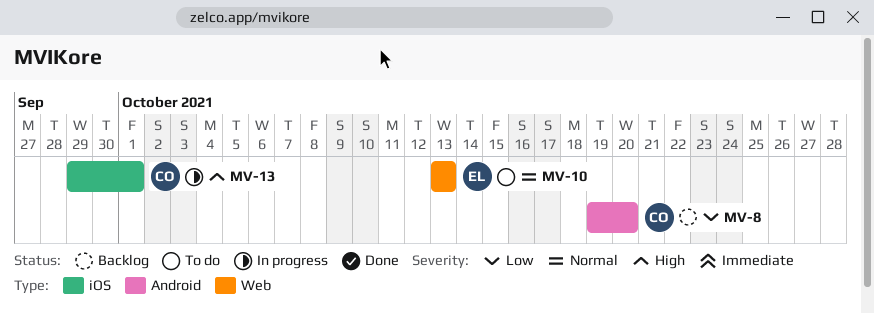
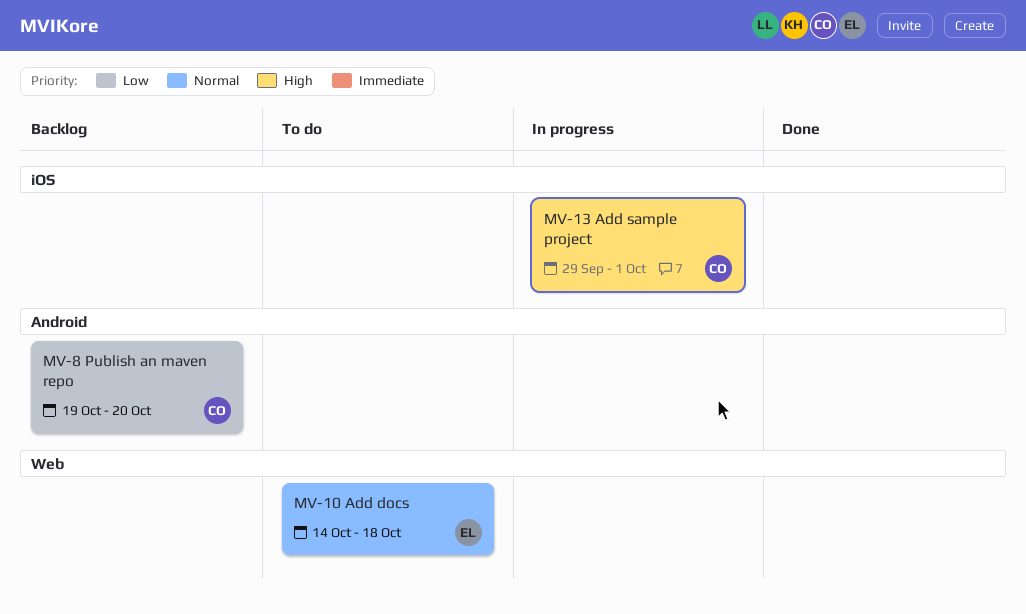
MV-10, start: Oct 13 -> Oct 14
MV-10, due: Oct 13 -> Oct 18

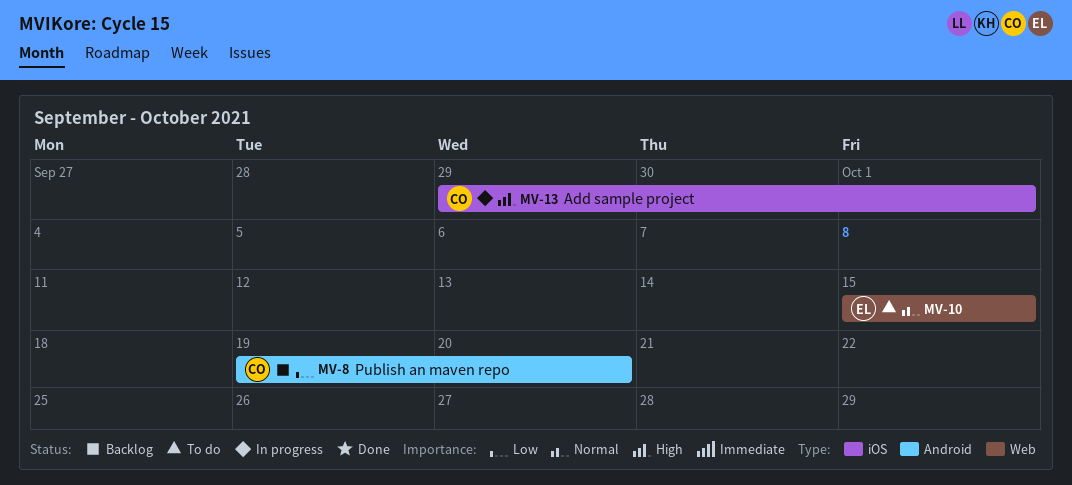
MV-10, start: Oct 14 -> Oct 15
MV-10, due: Oct 18 -> Oct 15

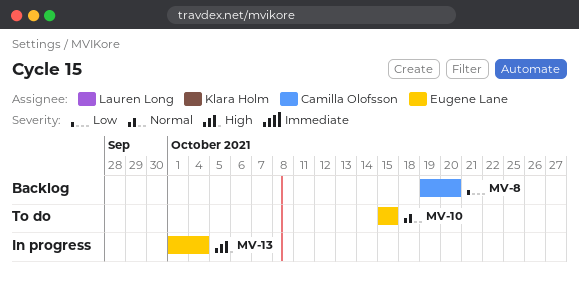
MV-13, owner: Camilla Olofsson -> Eugene Lane
MV-13, start: Sep 29 -> Oct 1
MV-13, due: Oct 1 -> Oct 4

